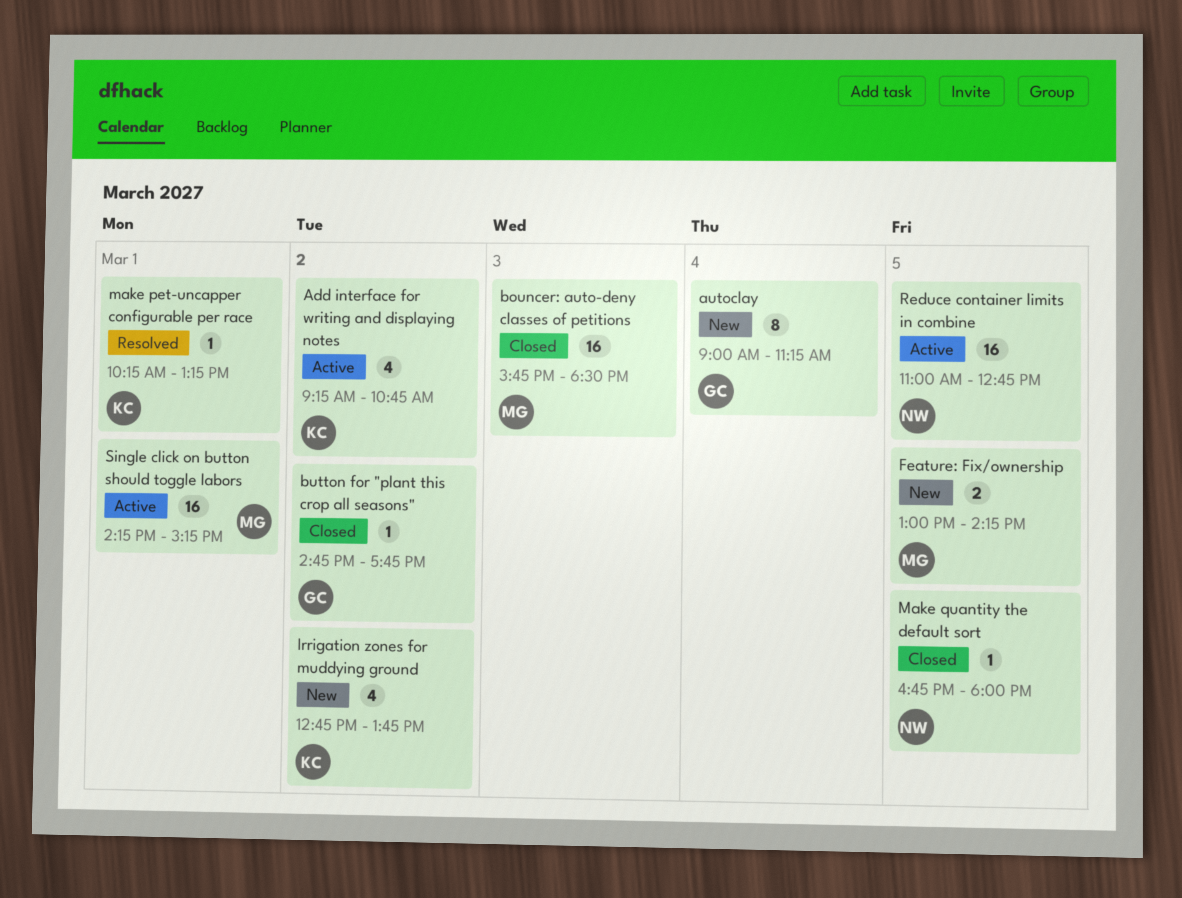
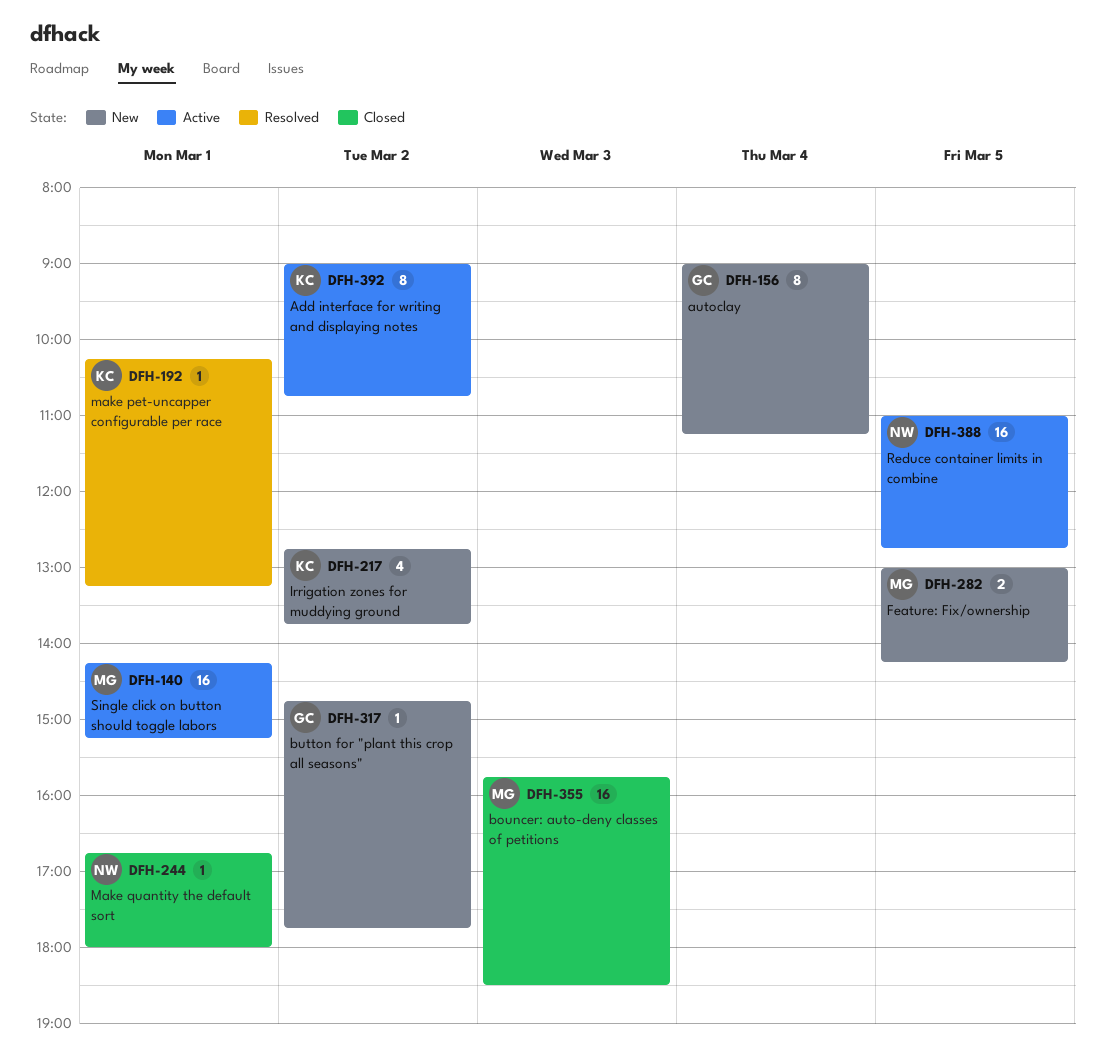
Add interface for writing and displaying notes, estimate: 4 -> 8
Add interface for writing and displaying notes, begins: 09:15 -> 09:00
button for "plant this crop all seasons", status: Closed -> New
Make quantity the default sort, day: Mar 5 -> Mar 1

